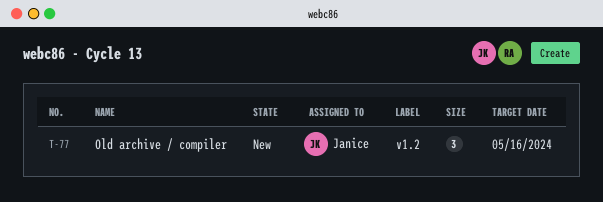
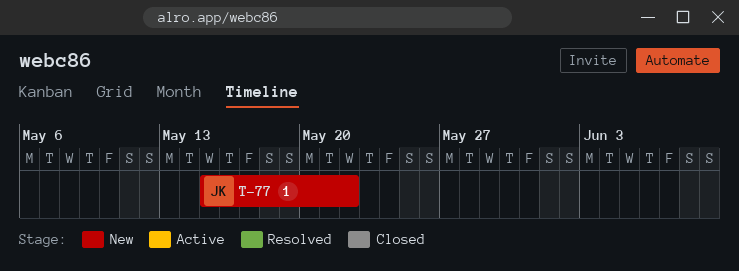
T-77, estimate: 3 -> 1
T-77, due: May 16 -> May 22

